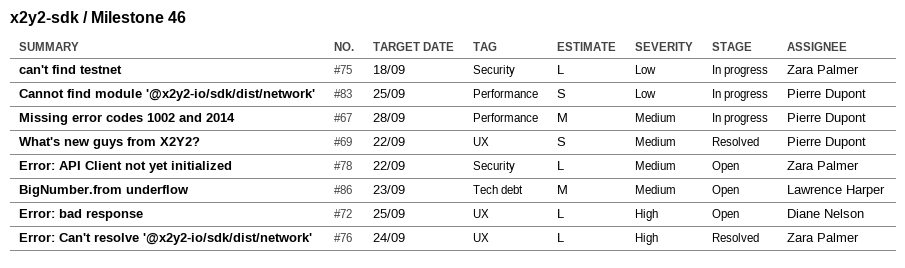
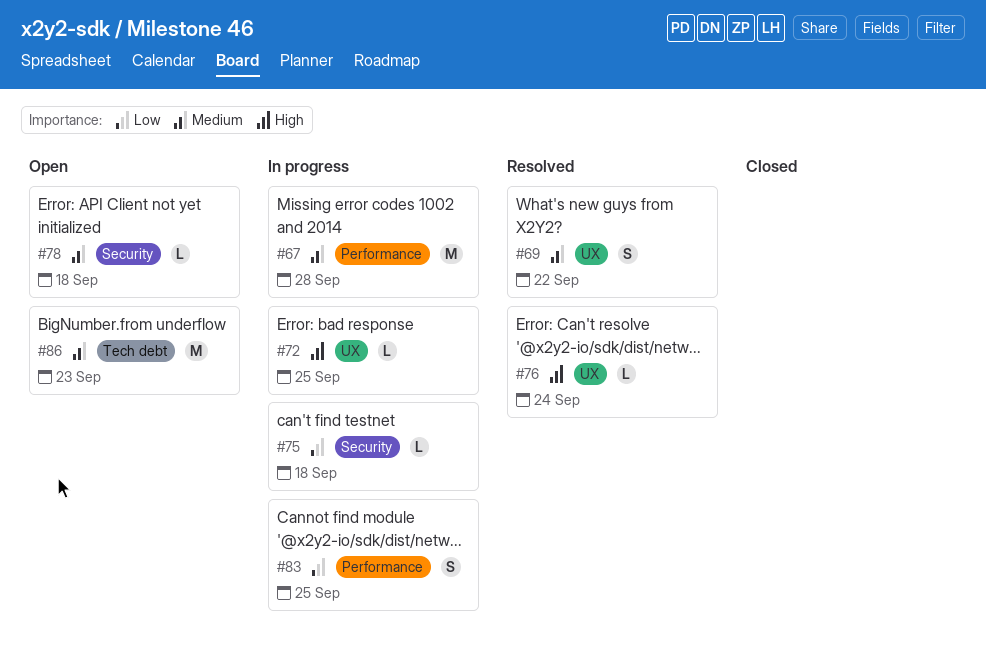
#72, status: Open -> In progress
#78, due: Sep 22 -> Sep 18

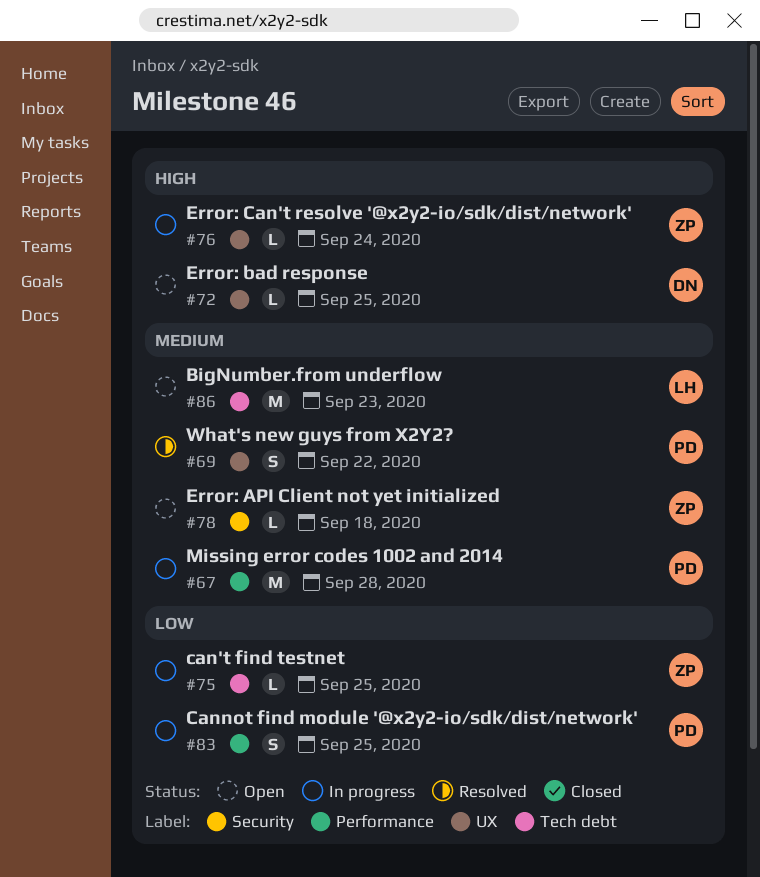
#72, status: In progress -> Open
#75, label: Security -> Tech debt
#75, due: Sep 18 -> Sep 25
#76, status: Resolved -> In progress

